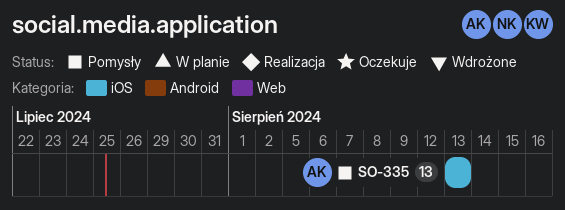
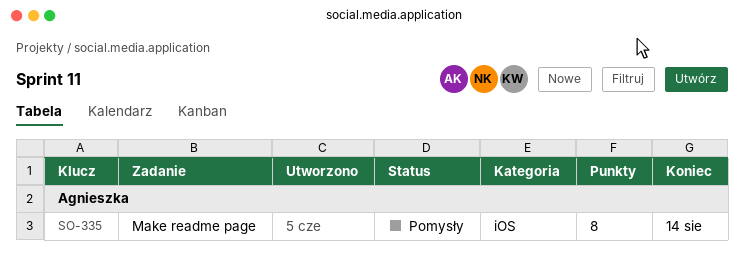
SO-335, estimate: 13 -> 8
SO-335, due: Aug 13 -> Aug 14

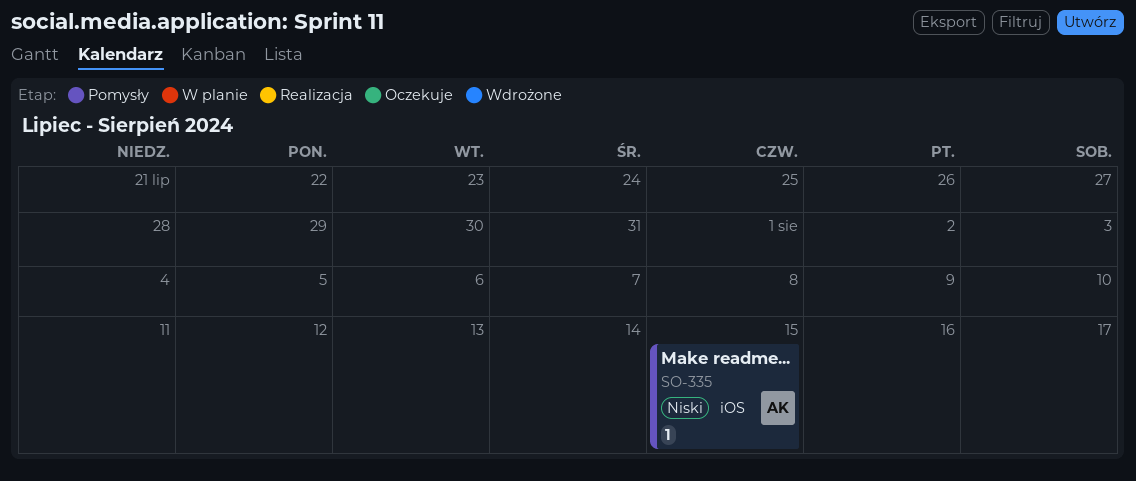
SO-335, estimate: 8 -> 1
SO-335, due: Aug 14 -> Aug 15

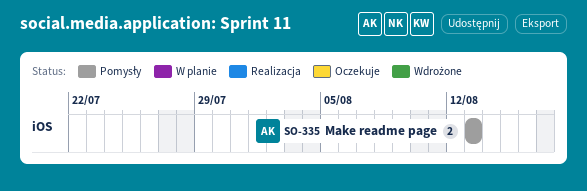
SO-335, estimate: 1 -> 2
SO-335, due: Aug 15 -> Aug 13

